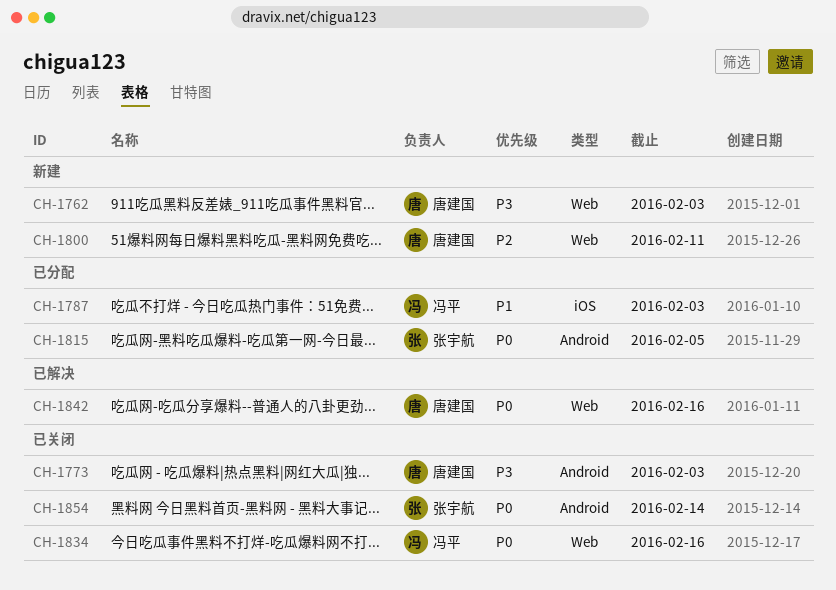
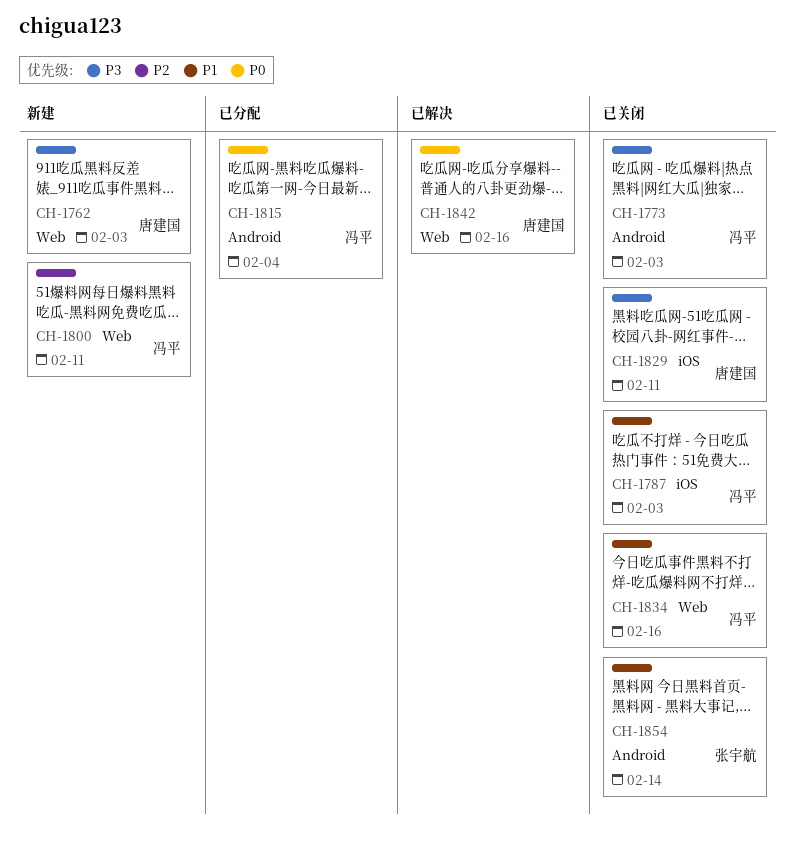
CH-1773, owner: 唐建国 -> 冯平
CH-1787, status: 已分配 -> 已关闭
CH-1800, owner: 唐建国 -> 冯平
CH-1815, owner: 张宇航 -> 冯平
CH-1815, due: Feb 5 -> Feb 4
CH-1829: none -> present
CH-1834, priority: P0 -> P1
CH-1854, priority: P0 -> P1

